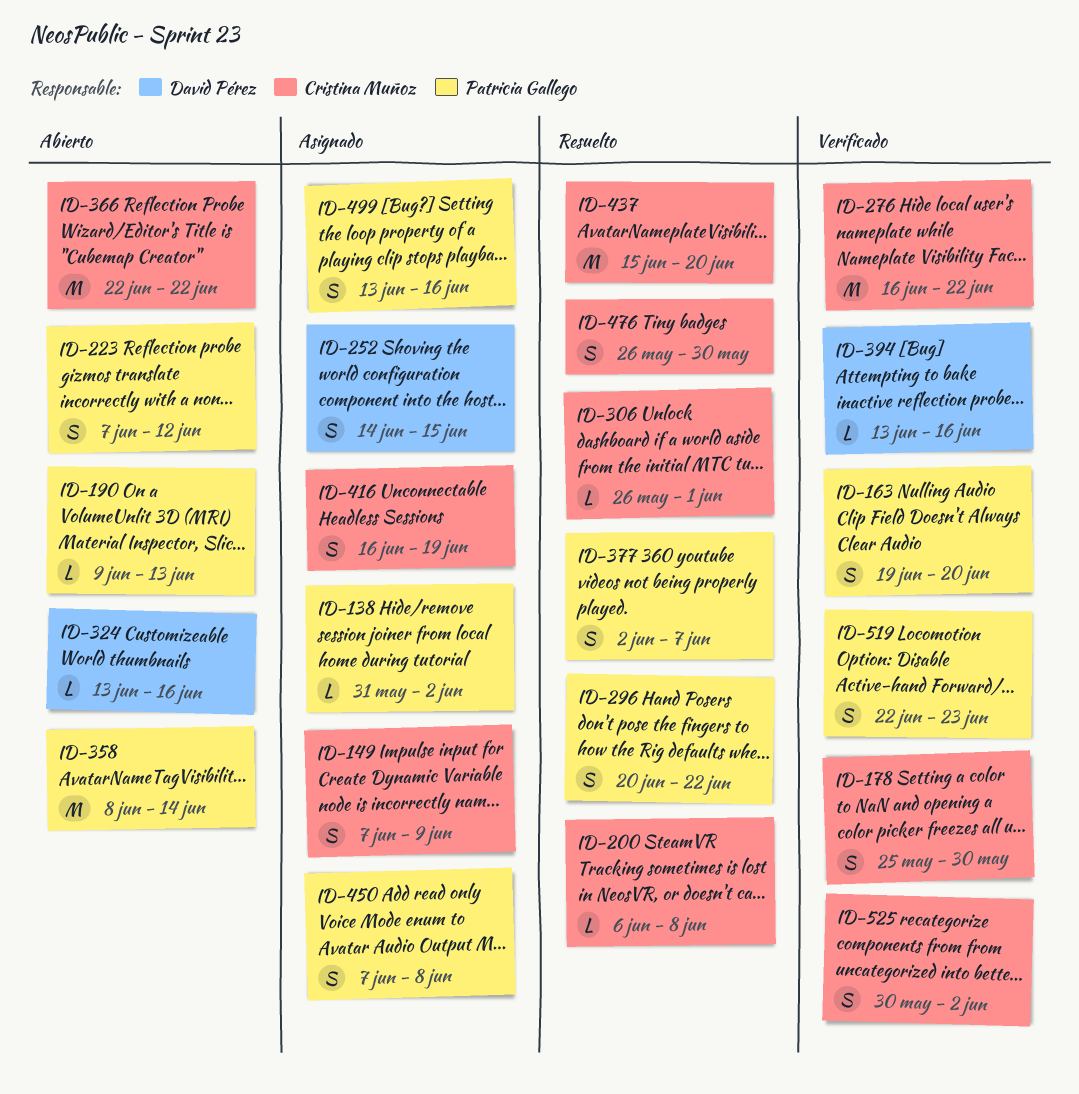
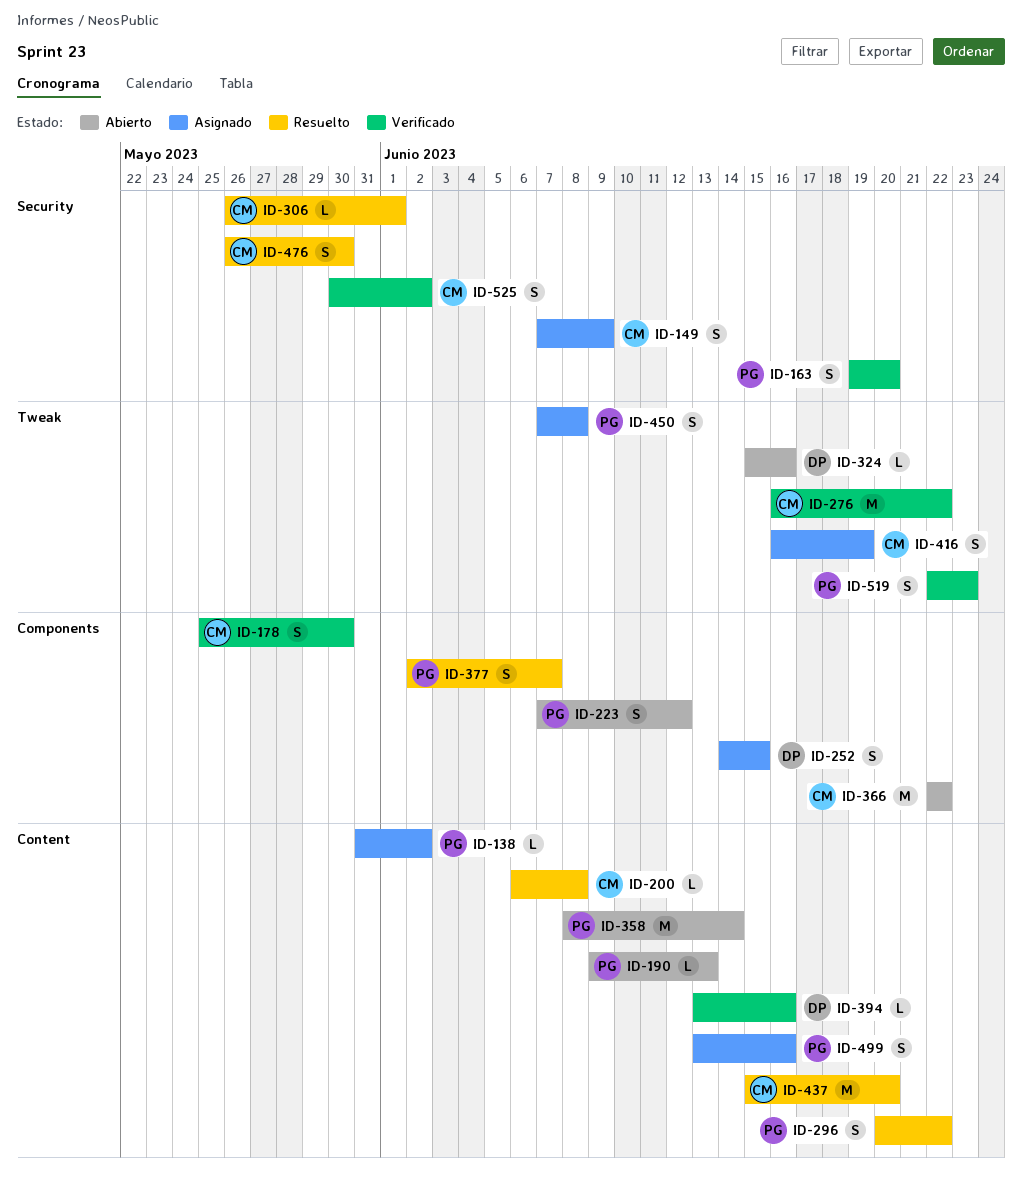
ID-324, start: Jun 13 -> Jun 15

